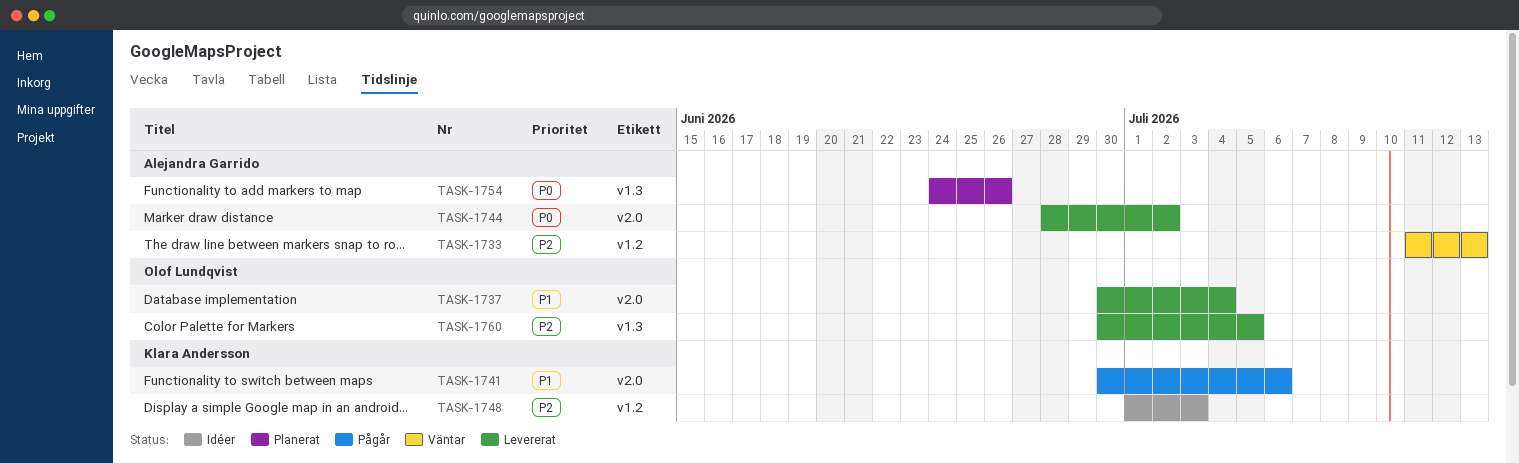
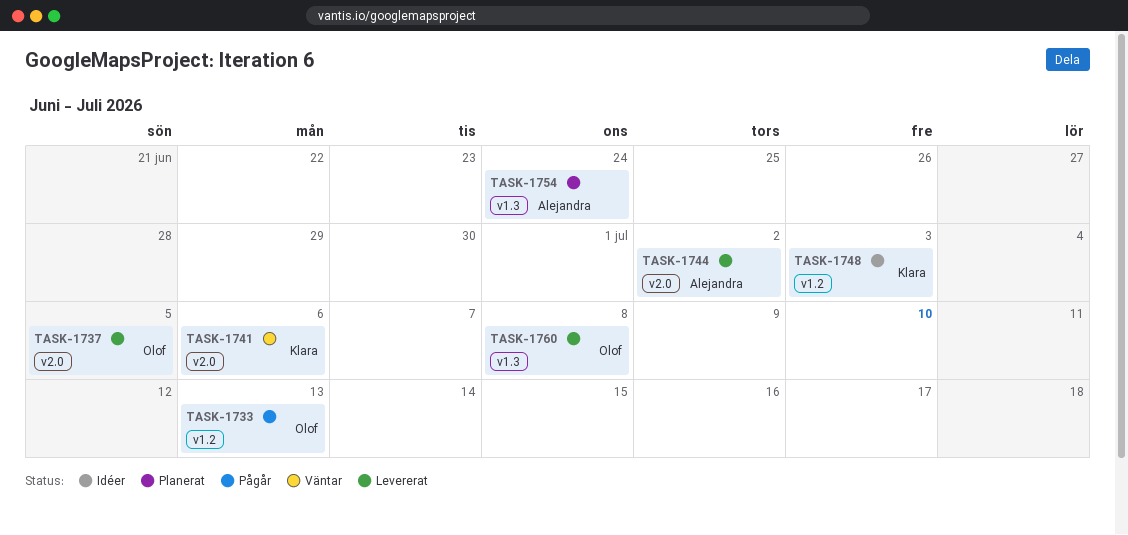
TASK-1733, status: Väntar -> Pågår
TASK-1733, owner: Alejandra Garrido -> Olof Lundqvist
TASK-1737, due: Jul 4 -> Jul 5
TASK-1741, status: Pågår -> Väntar
TASK-1754, due: Jun 26 -> Jun 24
TASK-1760, due: Jul 5 -> Jul 8

